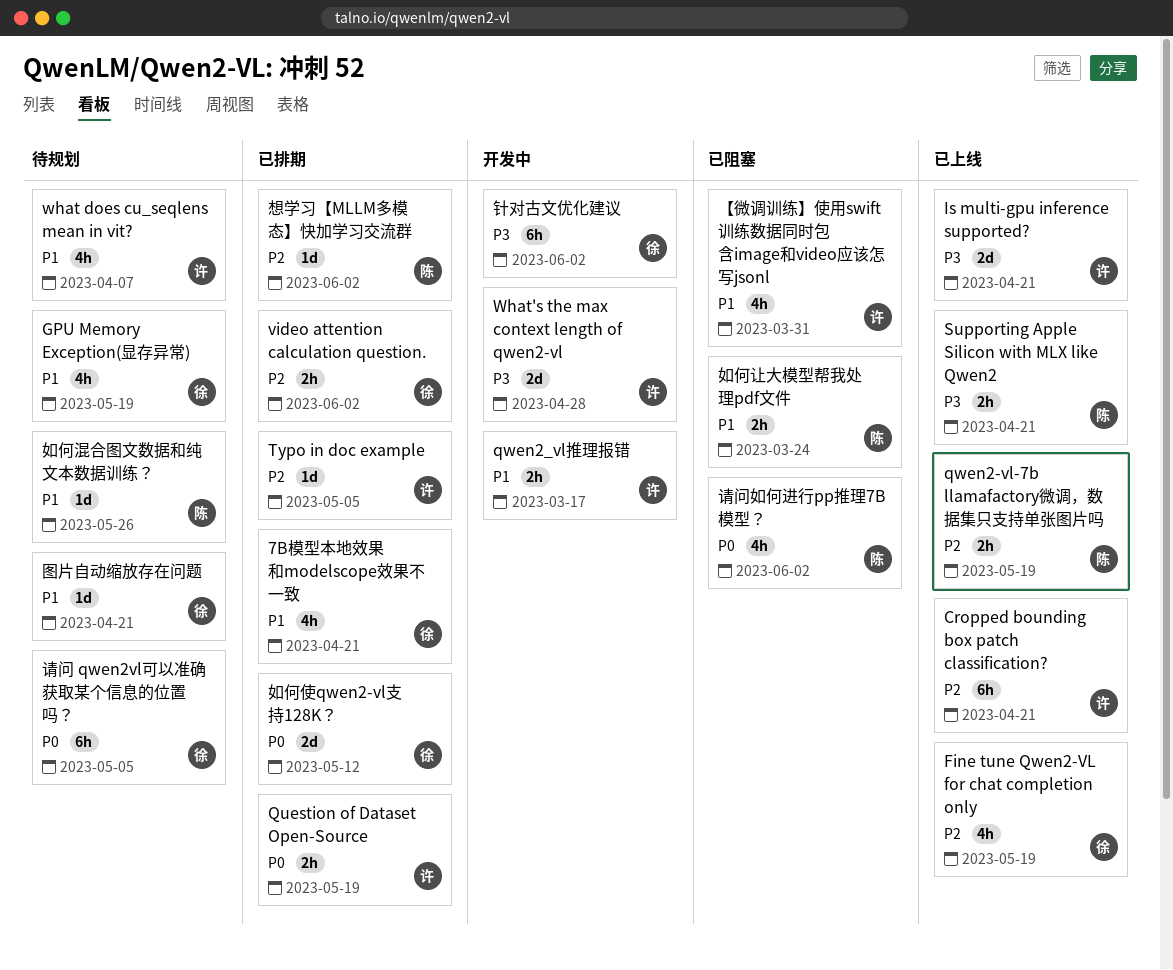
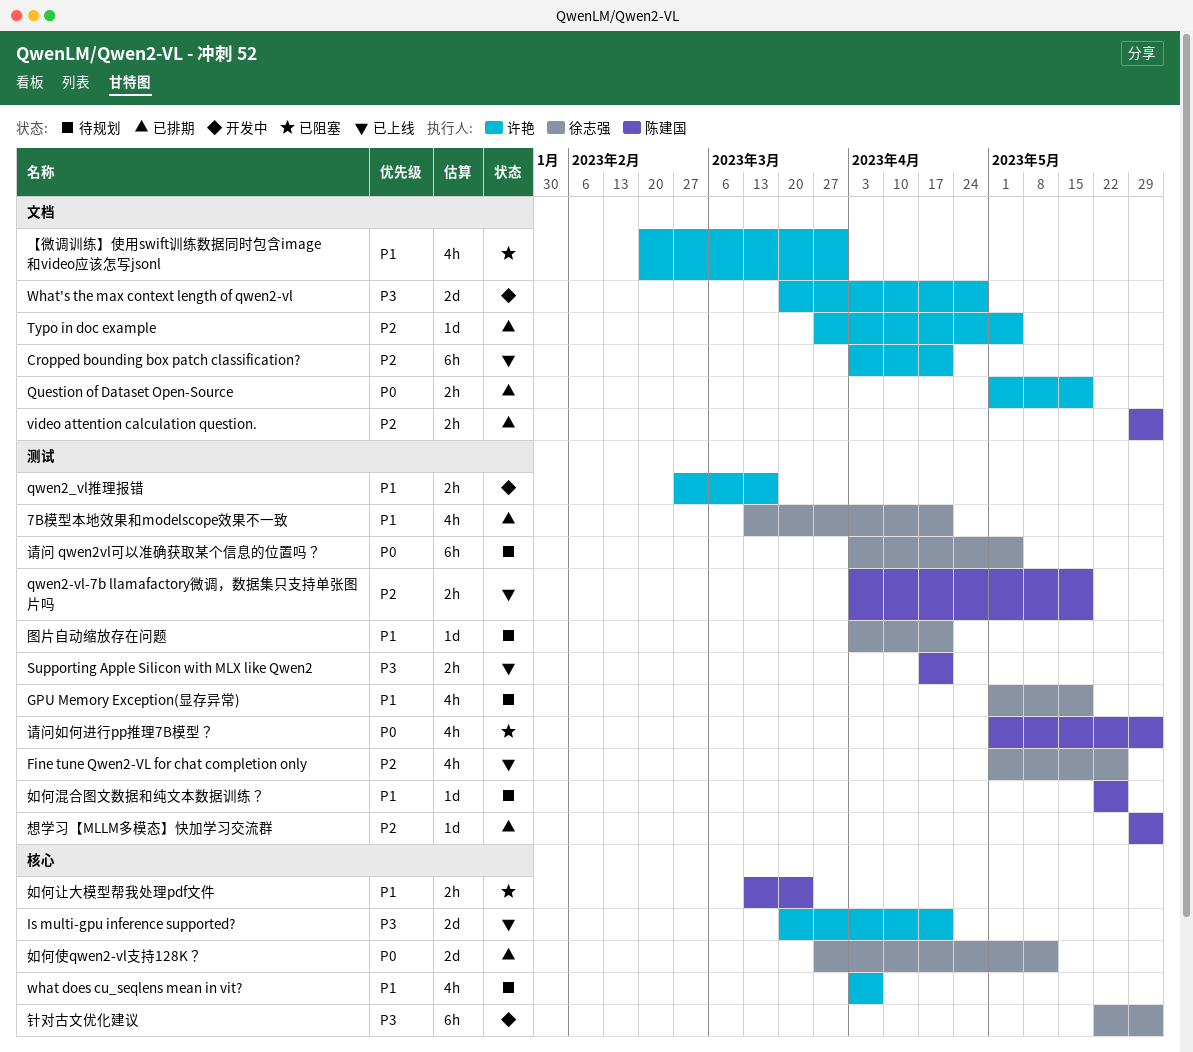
Fine tune Qwen2-VL for chat completion only, due: May 19 -> May 26
video attention calculation question., owner: 徐志强 -> 陈建国

